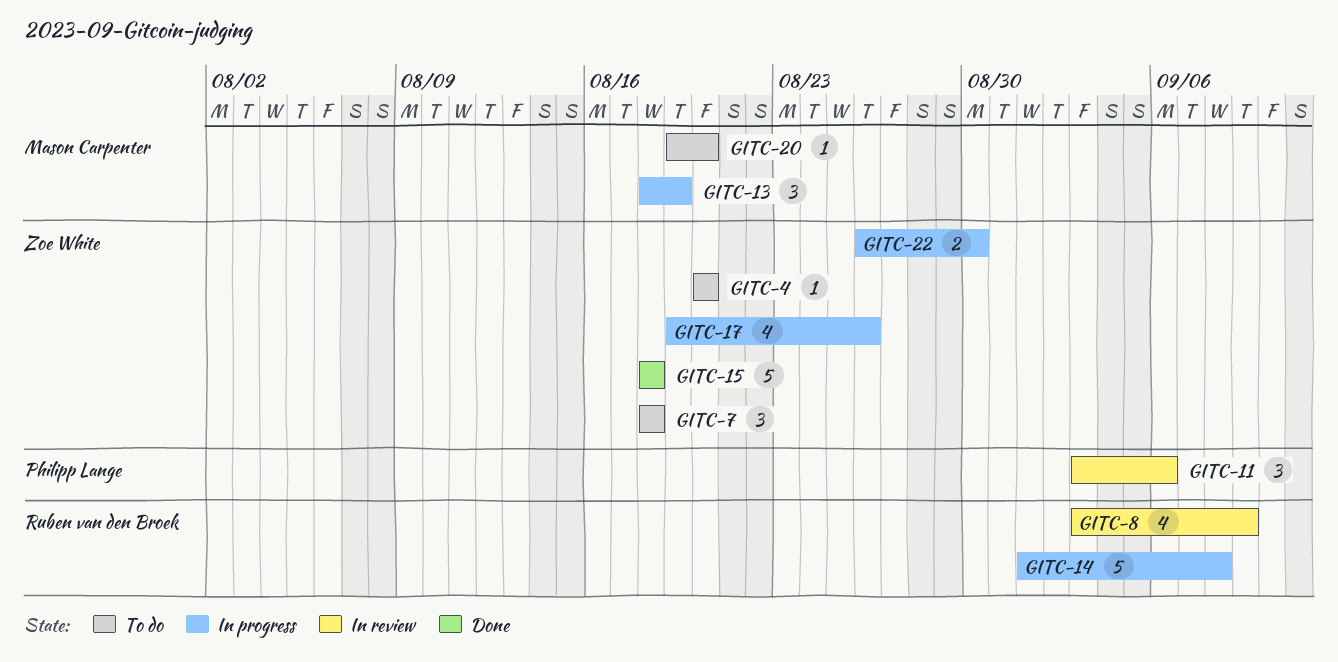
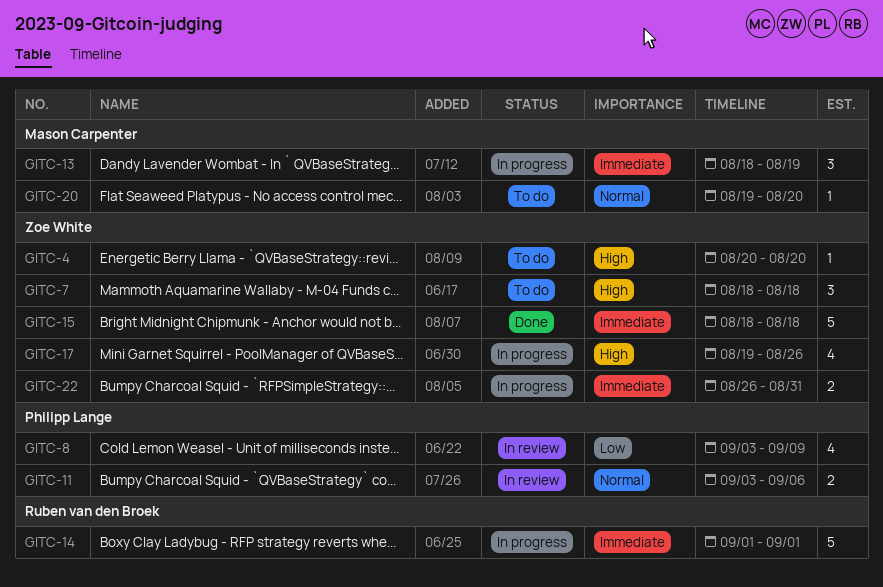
GITC-8, owner: Ruben van den Broek -> Philipp Lange
GITC-11, estimate: 3 -> 2
GITC-14, due: Sep 8 -> Sep 1
GITC-22, due: Aug 30 -> Aug 31

